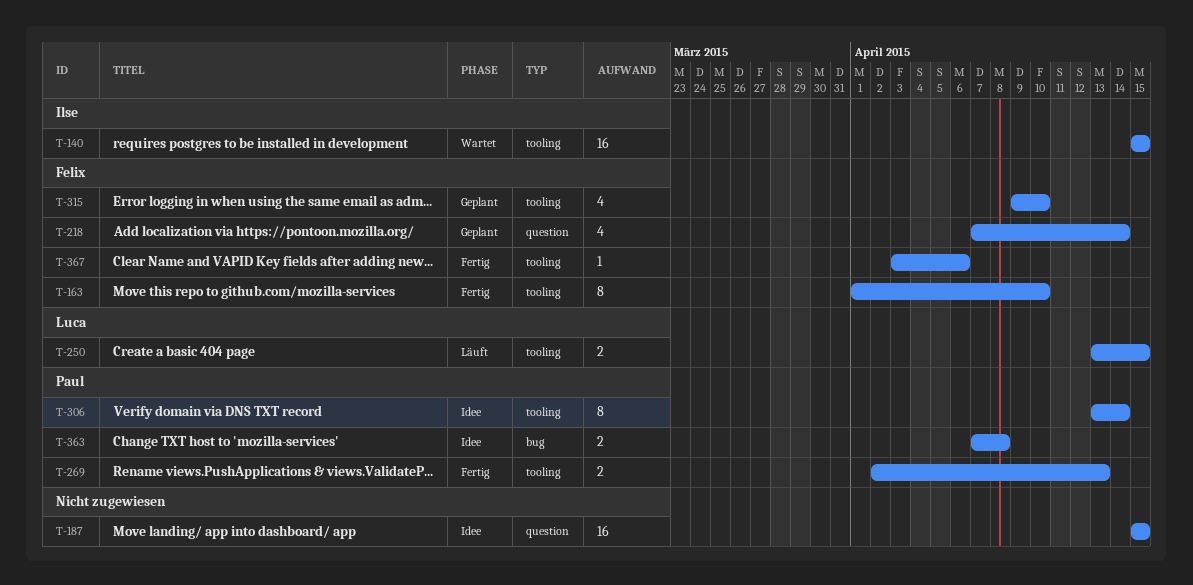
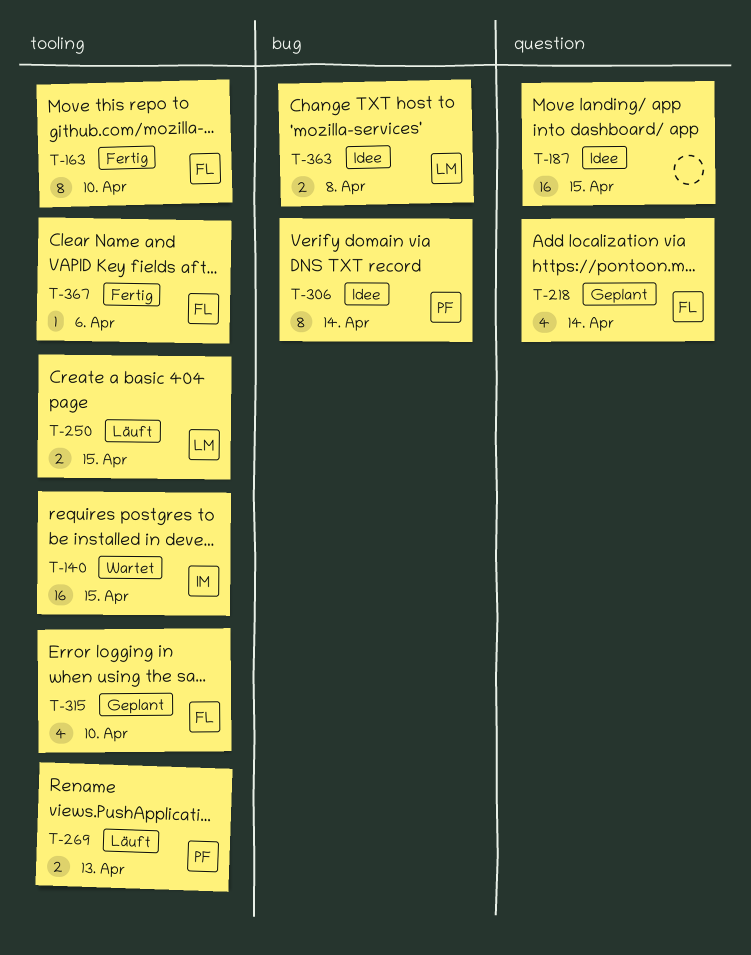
T-269, status: Fertig -> Läuft
T-306, label: tooling -> bug
T-363, owner: Paul -> Luca

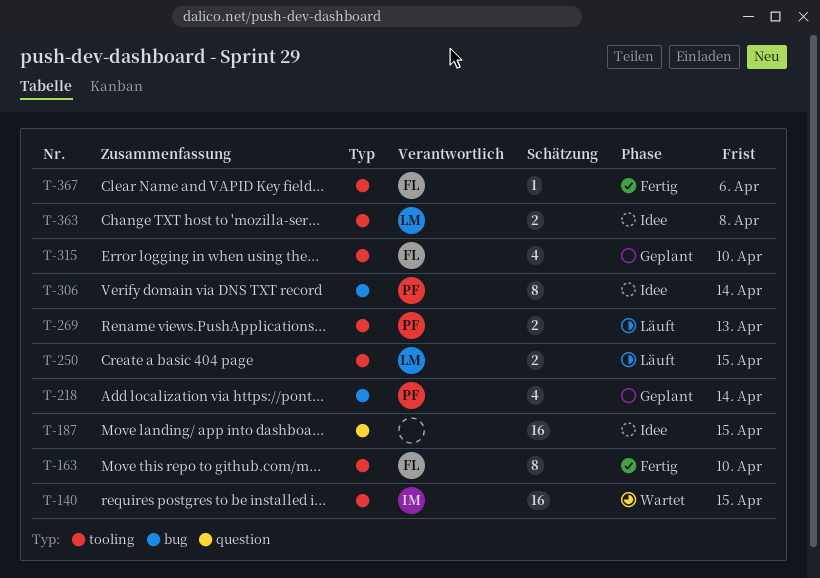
T-218, owner: FL -> PF
T-218, label: question -> bug
T-363, label: bug -> tooling

